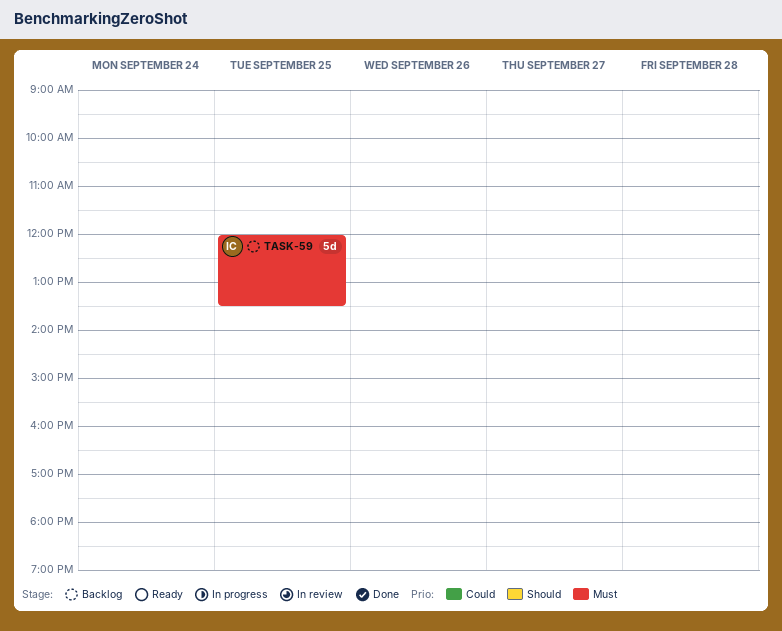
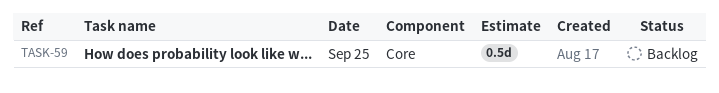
TASK-59, estimate: 5d -> 0.5d

